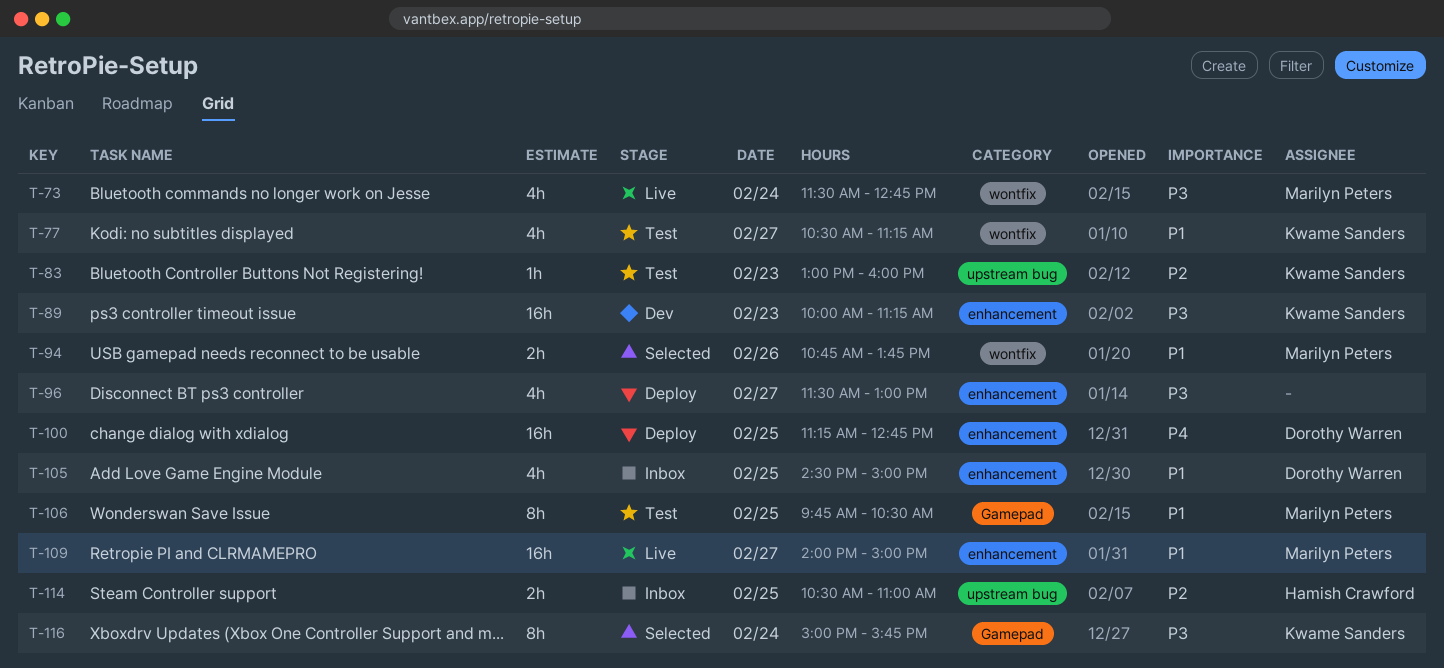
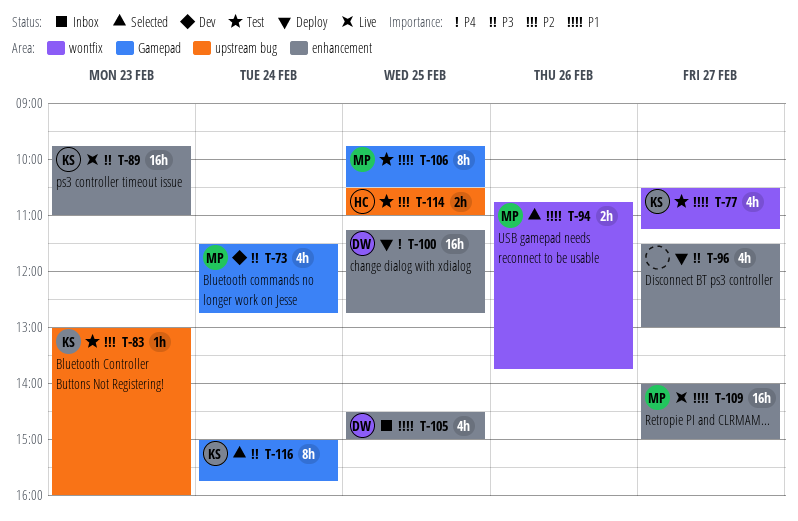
T-73, status: Live -> Dev
T-73, label: wontfix -> Gamepad
T-89, status: Dev -> Live
T-89, begins: 10:00 -> 09:45
T-89, ends: 11:15 -> 11:00
T-114, status: Inbox -> Test

